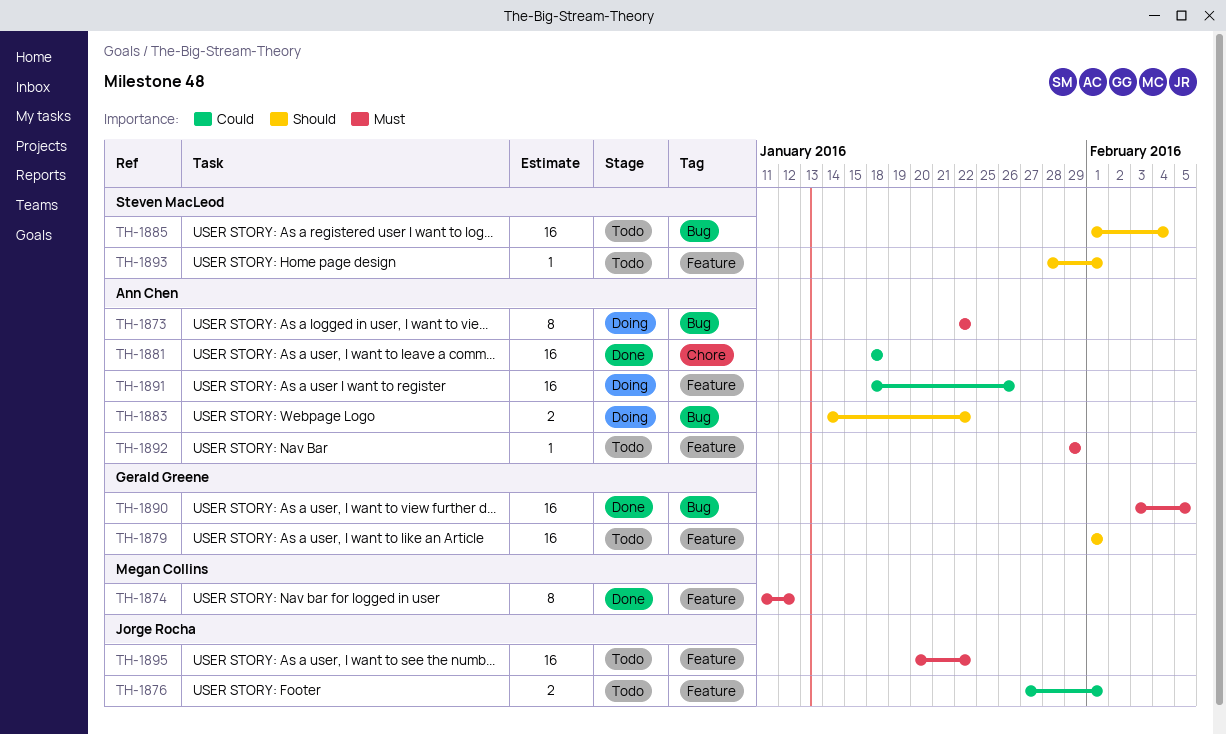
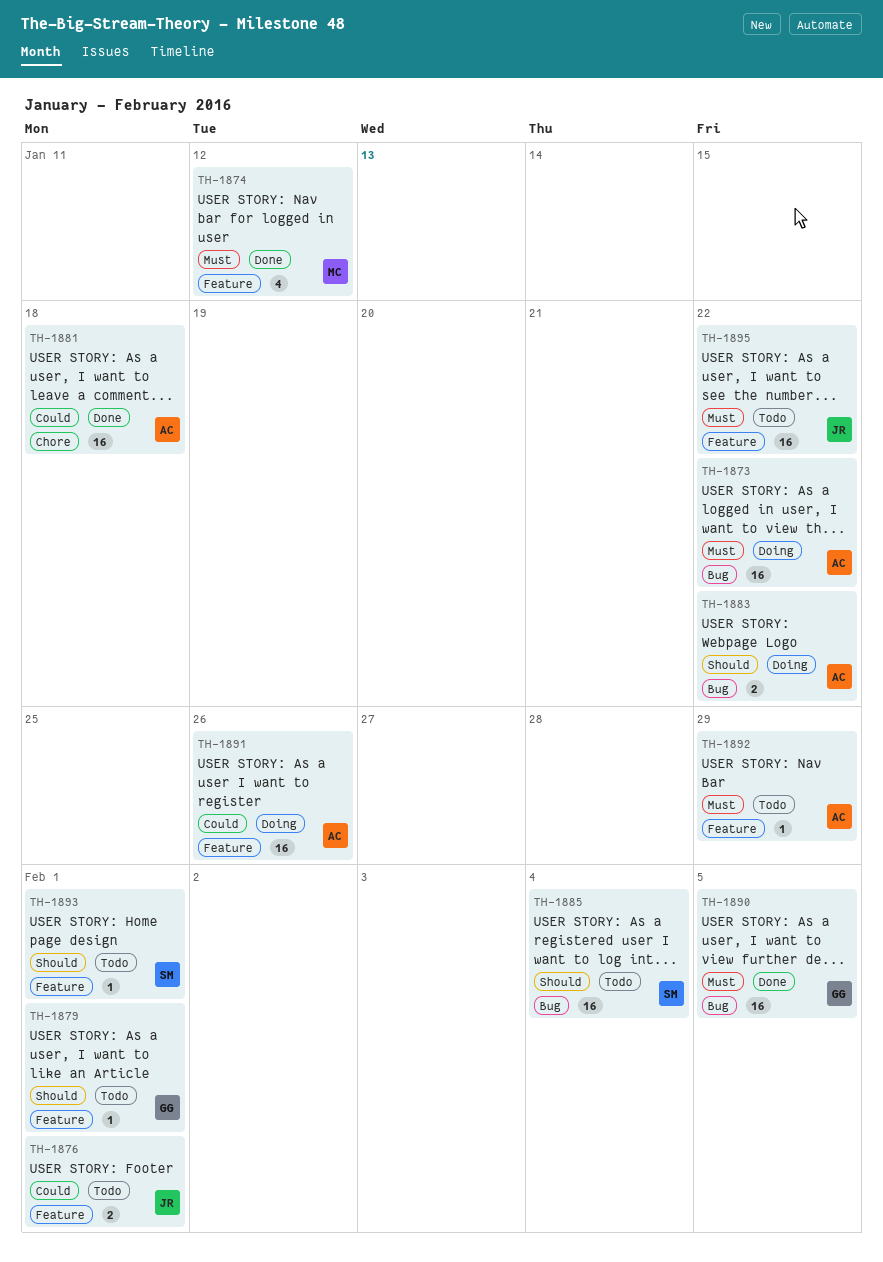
TH-1873, estimate: 8 -> 16
TH-1874, estimate: 8 -> 4
TH-1879, estimate: 16 -> 1

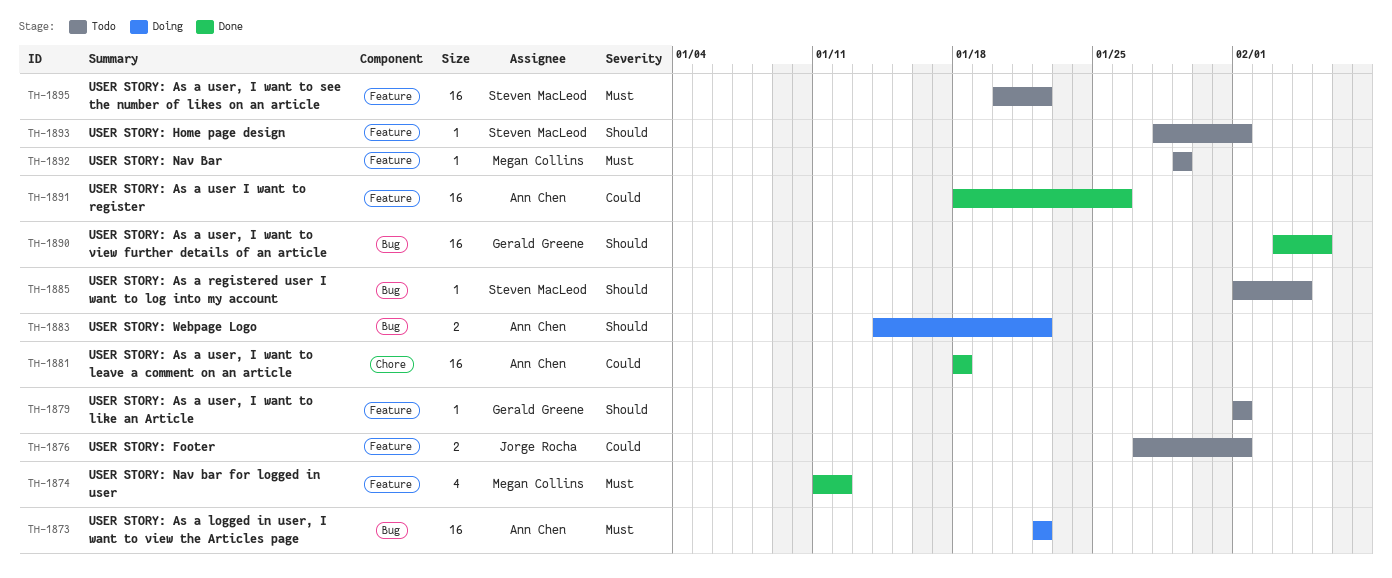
TH-1885, estimate: 16 -> 1
TH-1890, priority: Must -> Should
TH-1891, status: Doing -> Done
TH-1892, owner: Ann Chen -> Megan Collins
TH-1895, owner: Jorge Rocha -> Steven MacLeod

